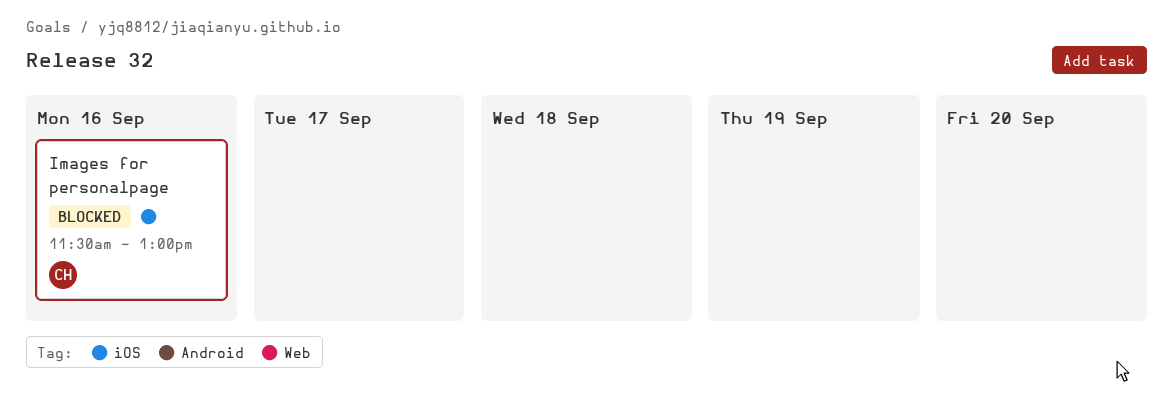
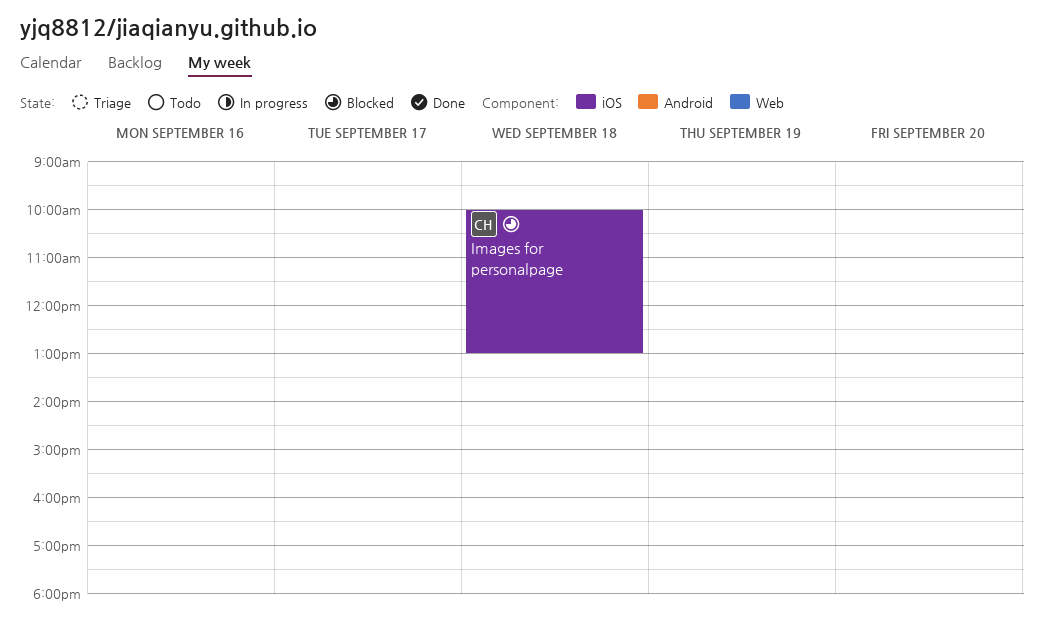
Images for personalpage, day: Sep 16 -> Sep 18
Images for personalpage, begins: 11:30 -> 10:00

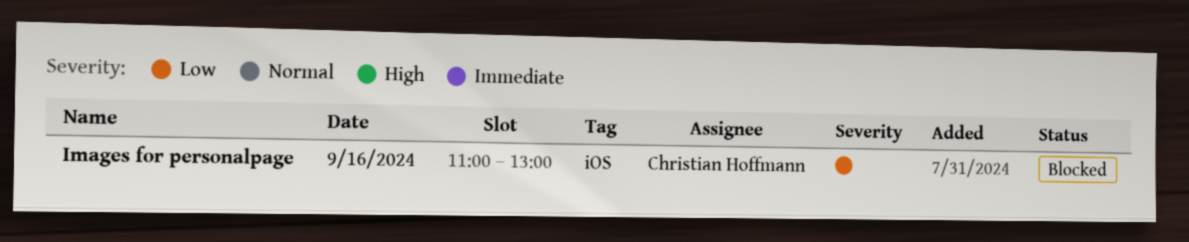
Images for personalpage, day: Sep 18 -> Sep 16
Images for personalpage, begins: 10:00 -> 11:00

